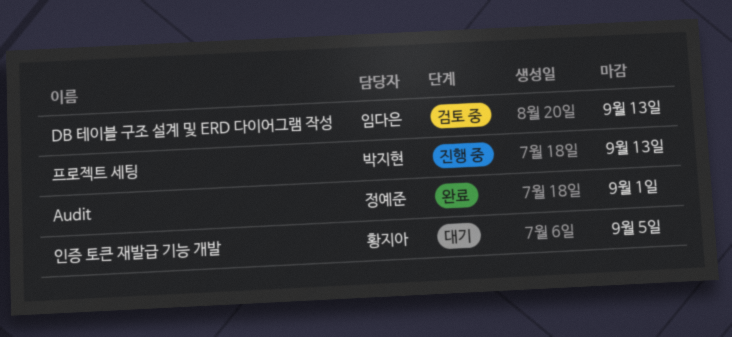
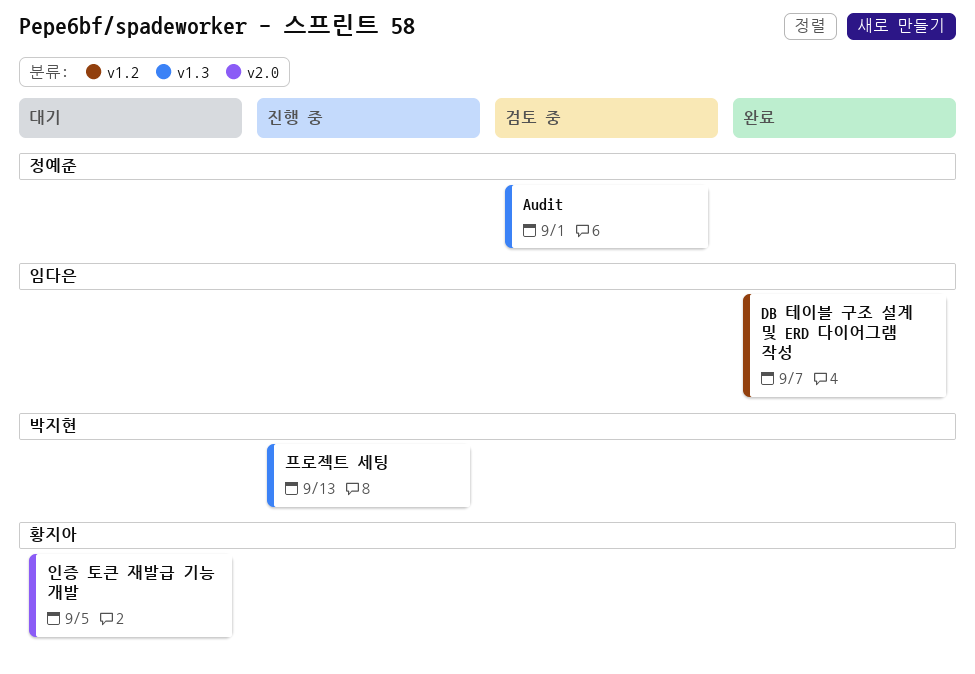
Audit, status: 완료 -> 검토 중
DB 테이블 구조 설계 및 ERD 다이어그램 작성, status: 검토 중 -> 완료
DB 테이블 구조 설계 및 ERD 다이어그램 작성, due: Sep 13 -> Sep 7

